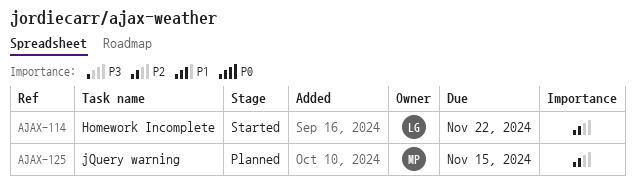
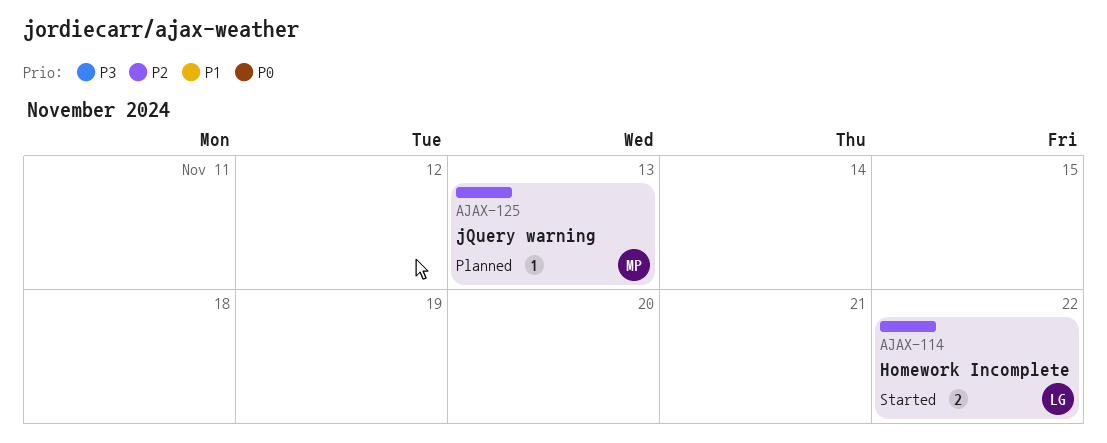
AJAX-125, due: Nov 15 -> Nov 13

